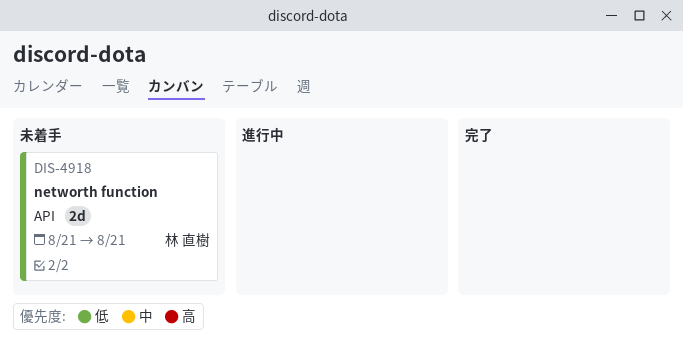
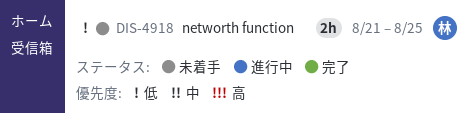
DIS-4918, estimate: 2d -> 2h
DIS-4918, due: Aug 21 -> Aug 25

